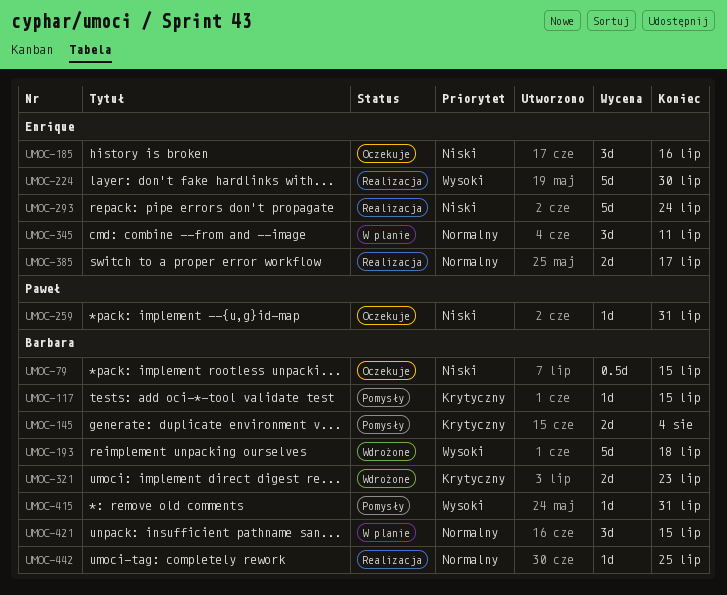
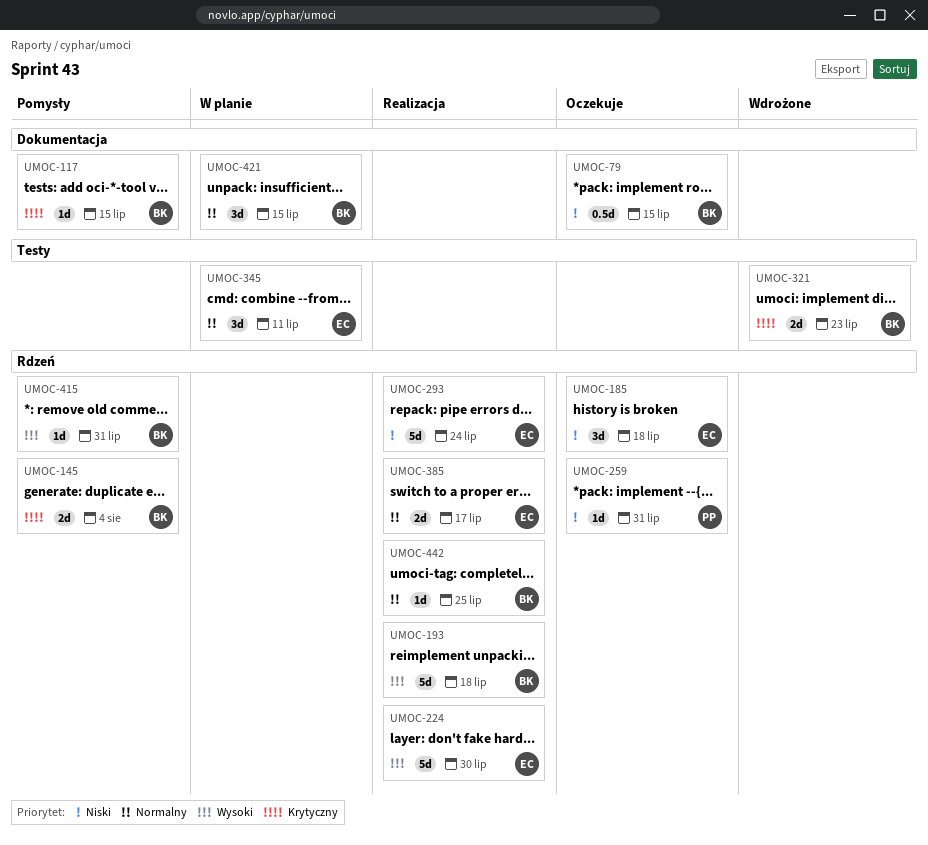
UMOC-185, due: Jul 16 -> Jul 18
UMOC-193, status: Wdrożone -> Realizacja

